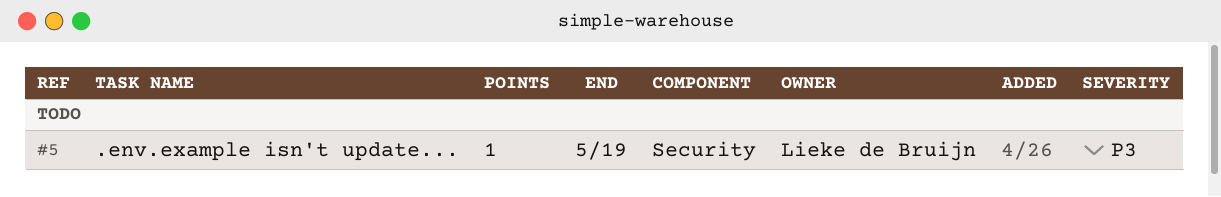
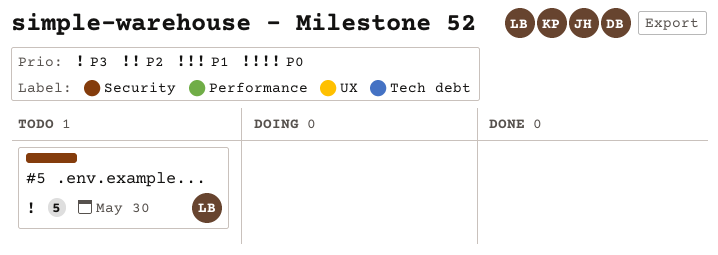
#5, estimate: 1 -> 5
#5, due: May 19 -> May 30

